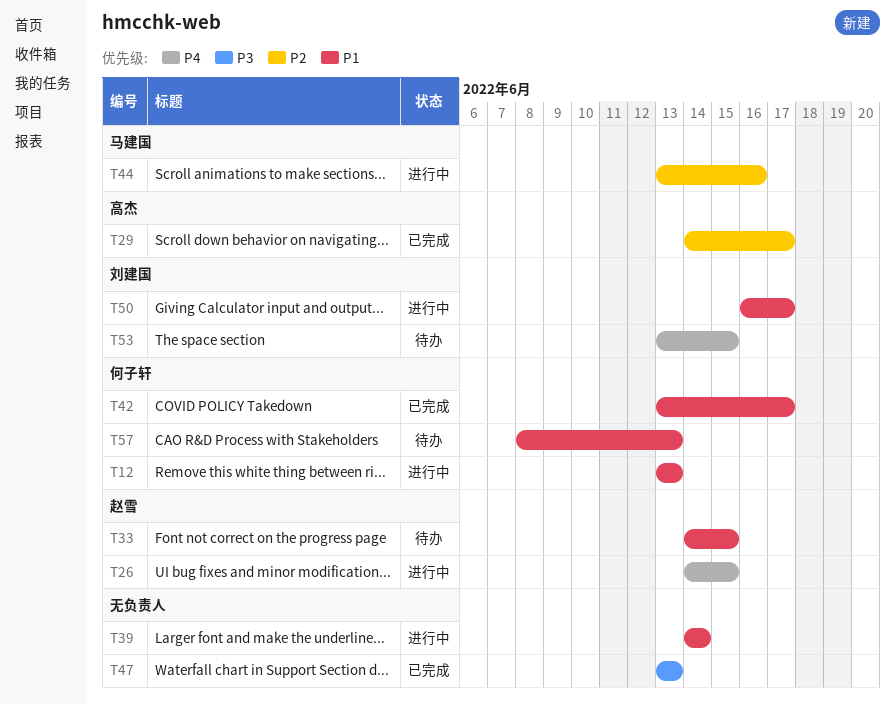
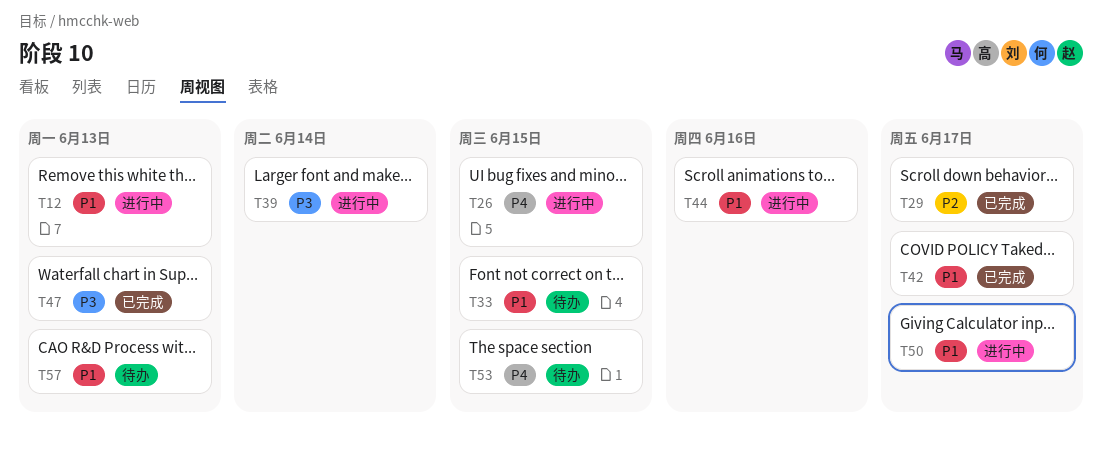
T39, priority: P1 -> P3
T44, priority: P2 -> P1

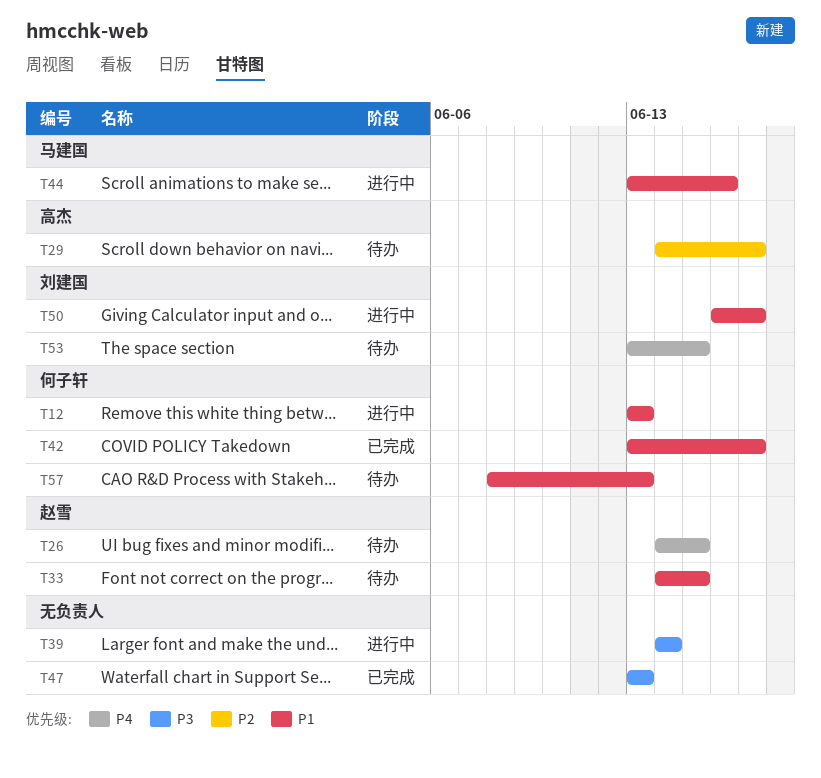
T26, status: 进行中 -> 待办
T29, status: 已完成 -> 待办

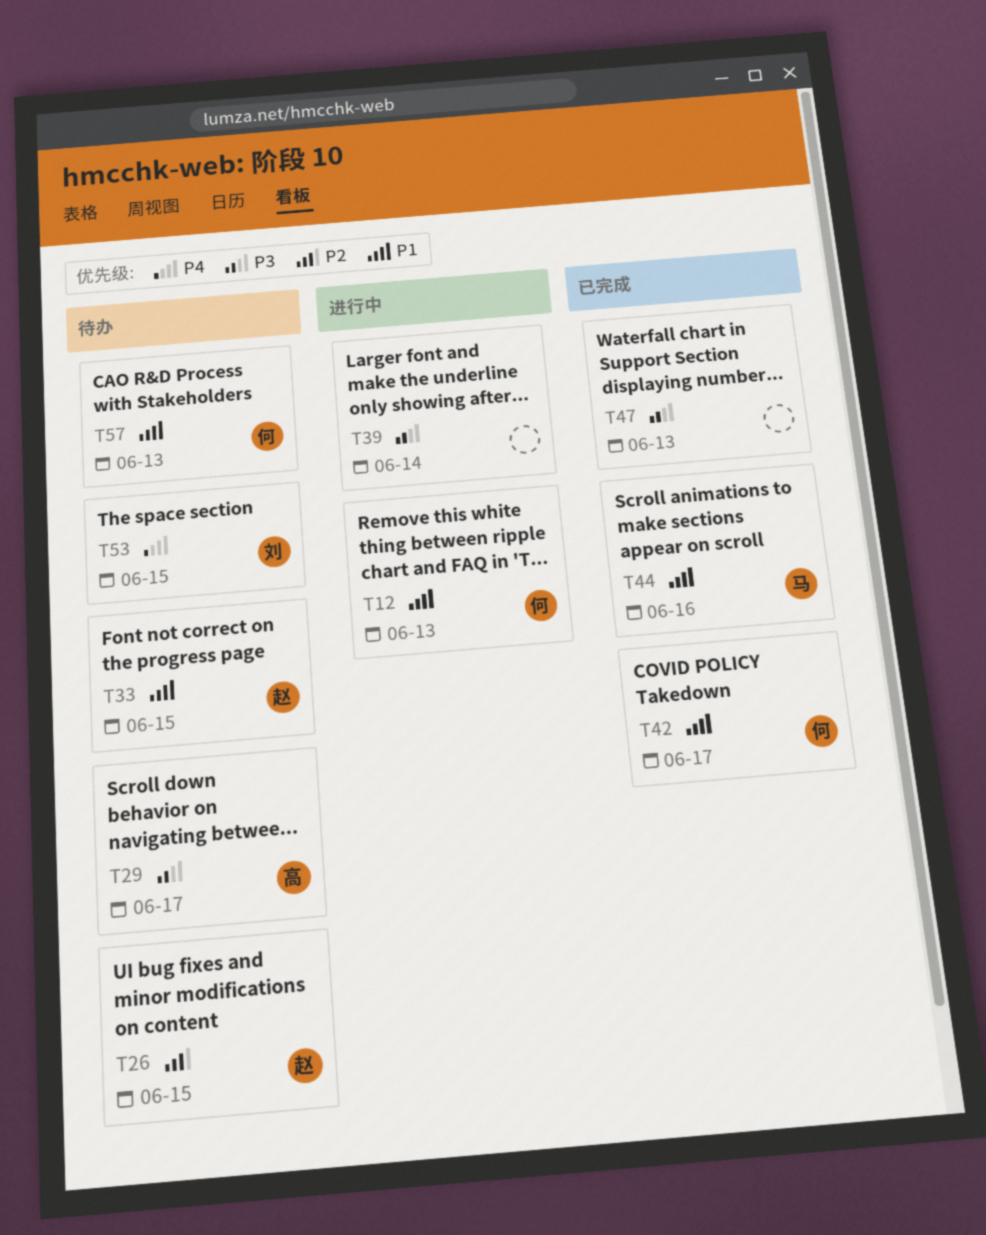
T26, priority: P4 -> P2
T29, priority: P2 -> P3
T44, status: 进行中 -> 已完成
T50: present -> none

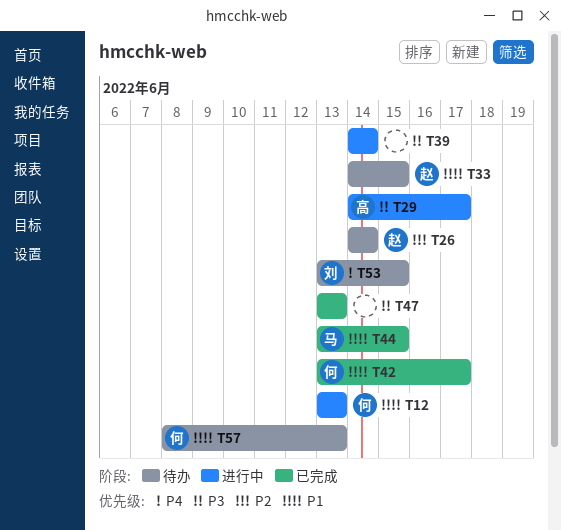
T26, due: Jun 15 -> Jun 14
T29, status: 待办 -> 进行中
T44, due: Jun 16 -> Jun 15

